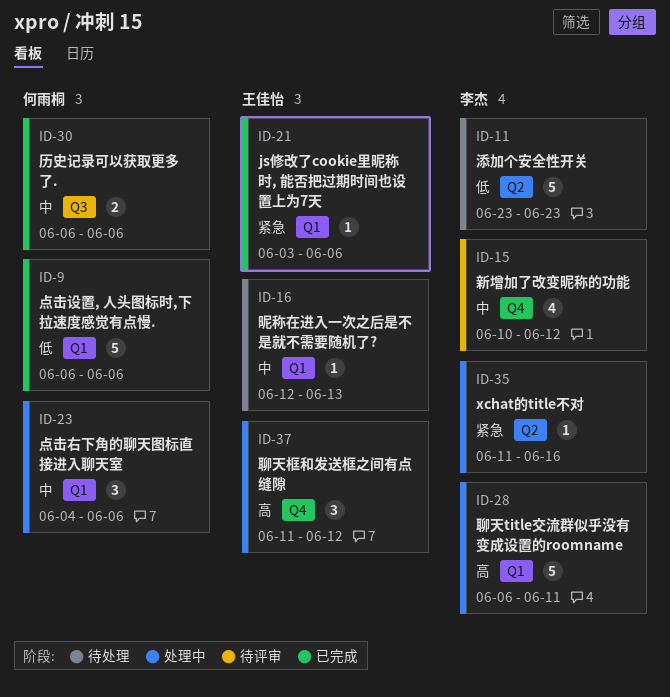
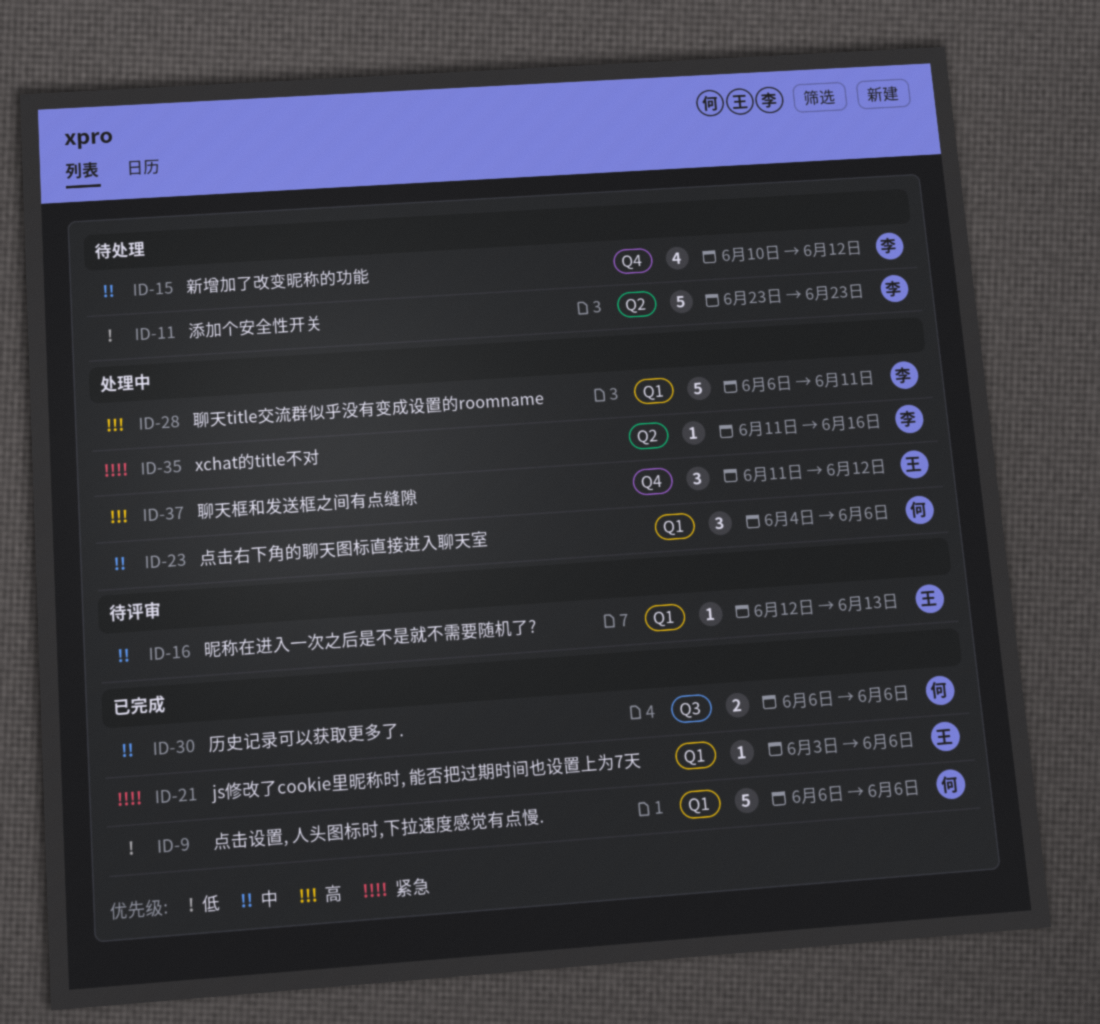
ID-15, status: 待评审 -> 待处理
ID-16, status: 待处理 -> 待评审

